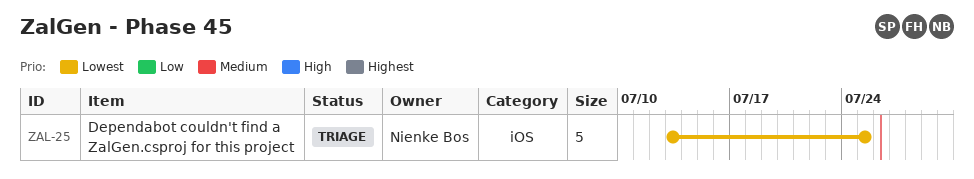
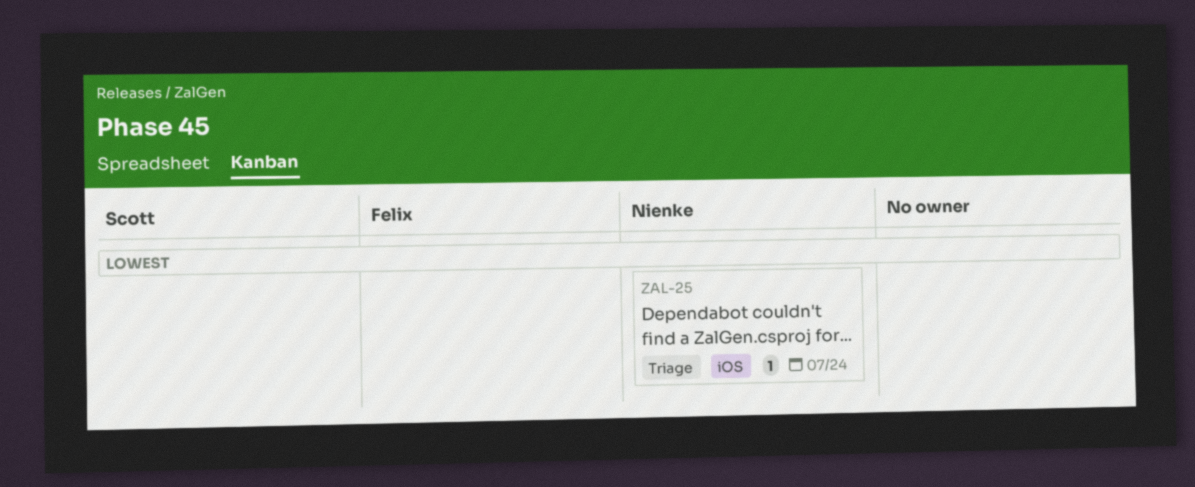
ZAL-25, estimate: 5 -> 1
ZAL-25, due: Jul 25 -> Jul 24

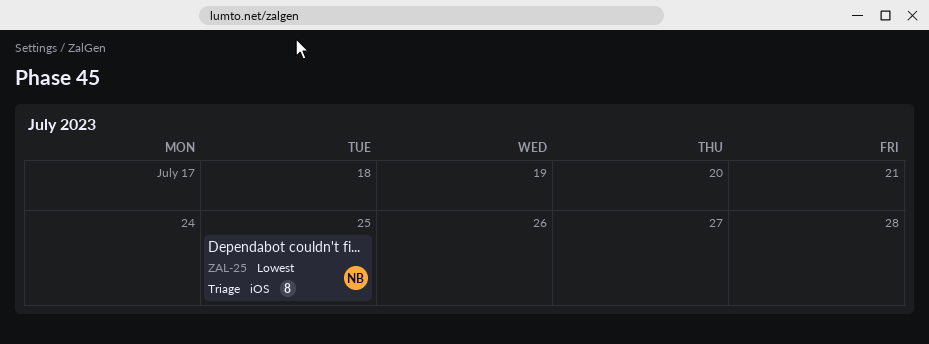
ZAL-25, estimate: 1 -> 8
ZAL-25, due: Jul 24 -> Jul 25

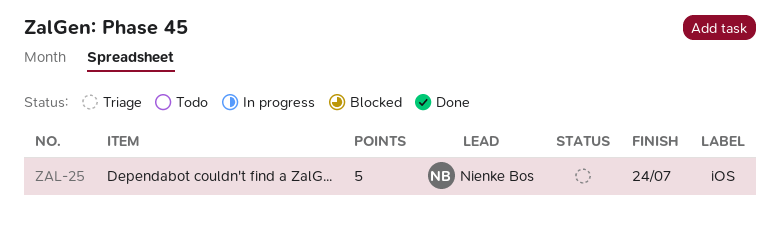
ZAL-25, estimate: 8 -> 5
ZAL-25, due: Jul 25 -> Jul 24

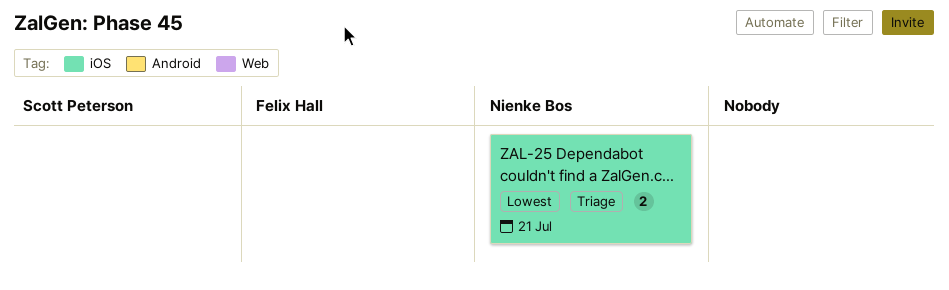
ZAL-25, estimate: 5 -> 2
ZAL-25, due: Jul 24 -> Jul 21

